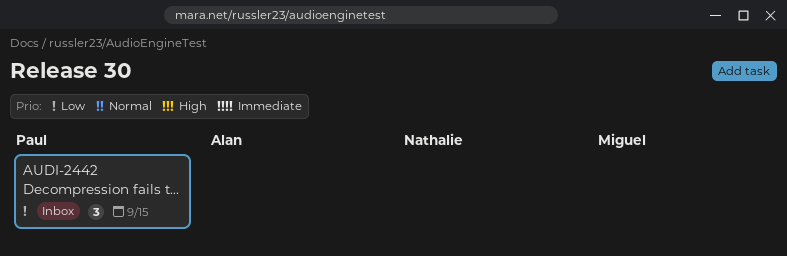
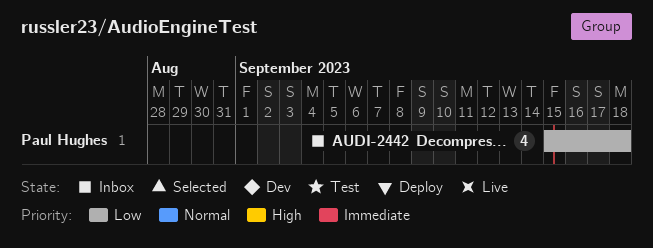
AUDI-2442, estimate: 3 -> 4
AUDI-2442, due: Sep 15 -> Sep 18

